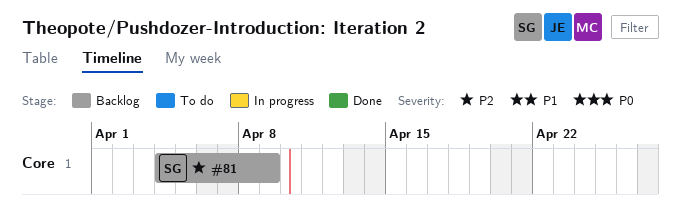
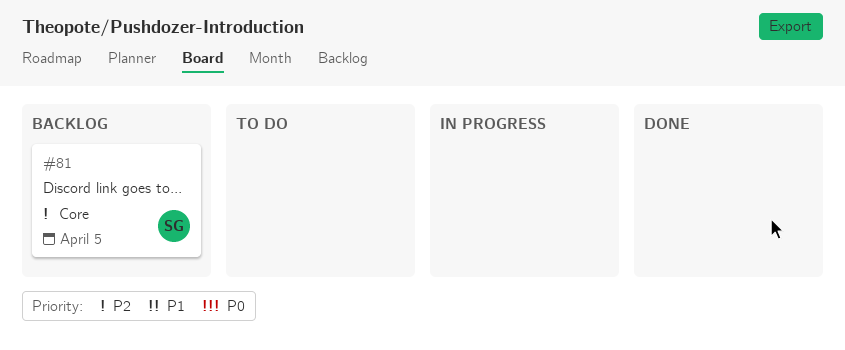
#81, due: Apr 9 -> Apr 5

